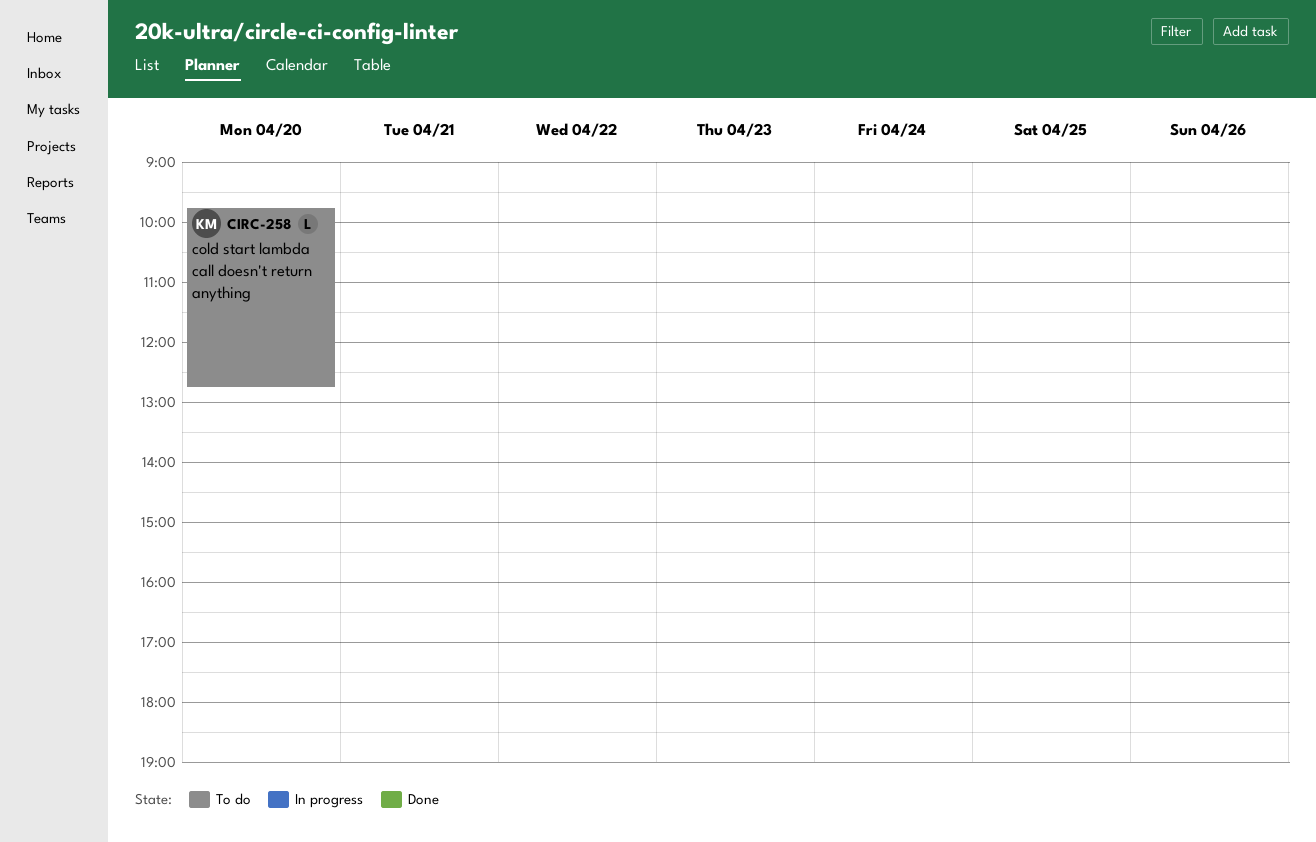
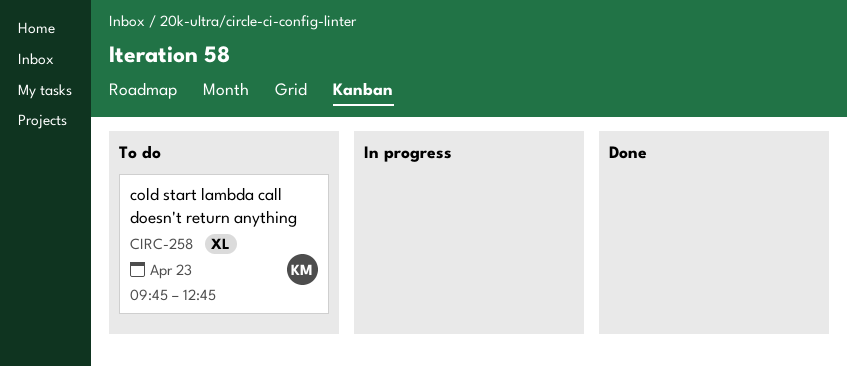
CIRC-258, estimate: L -> XL
CIRC-258, day: Apr 20 -> Apr 23

